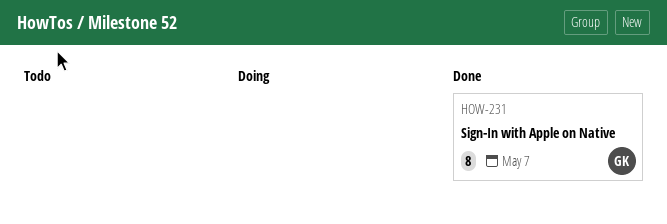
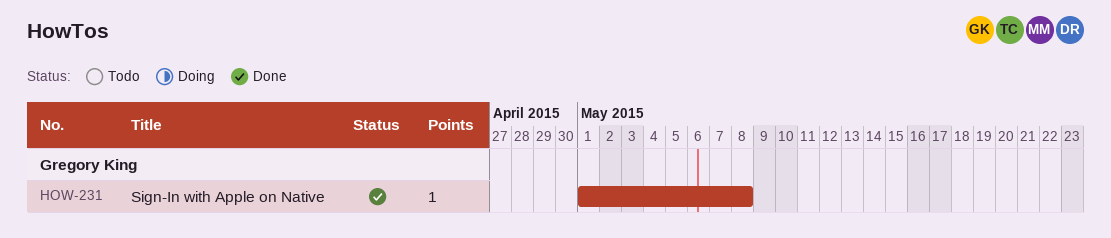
HOW-231, estimate: 8 -> 1
HOW-231, due: May 7 -> May 8

